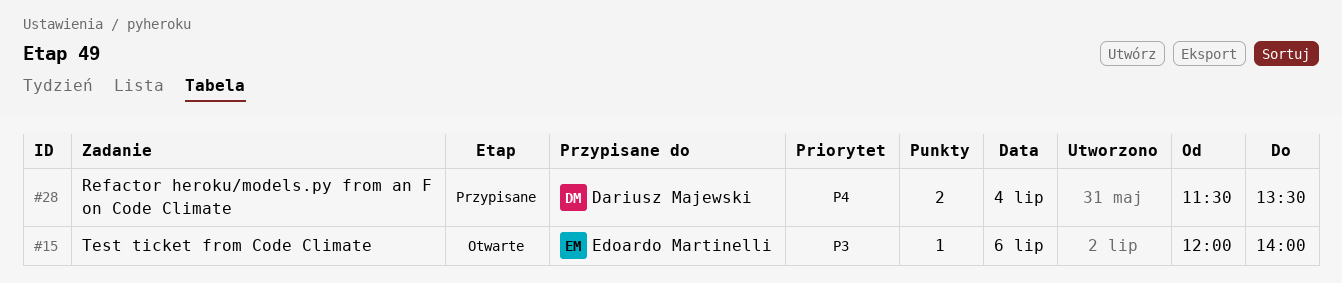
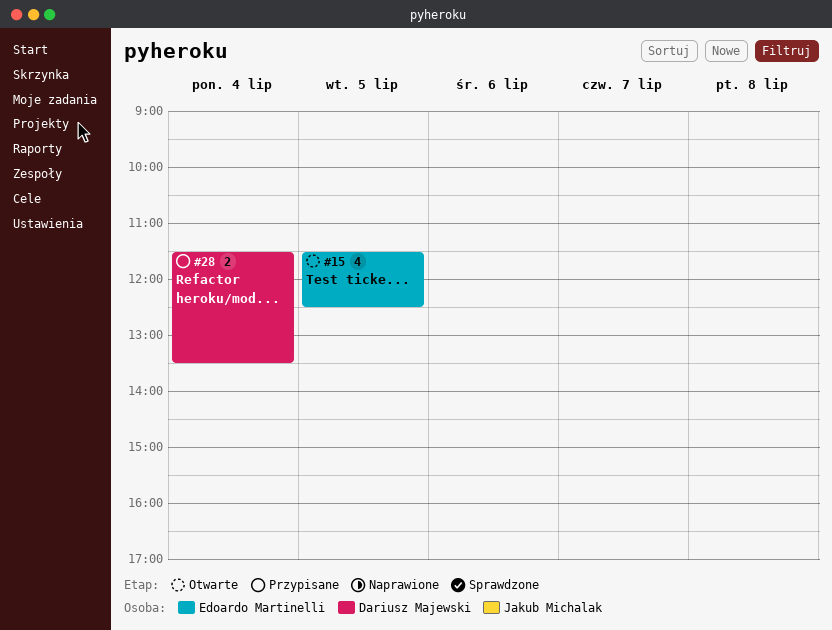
#15, estimate: 1 -> 4
#15, day: Jul 6 -> Jul 5
#15, begins: 12:00 -> 11:30
#15, ends: 14:00 -> 12:30

